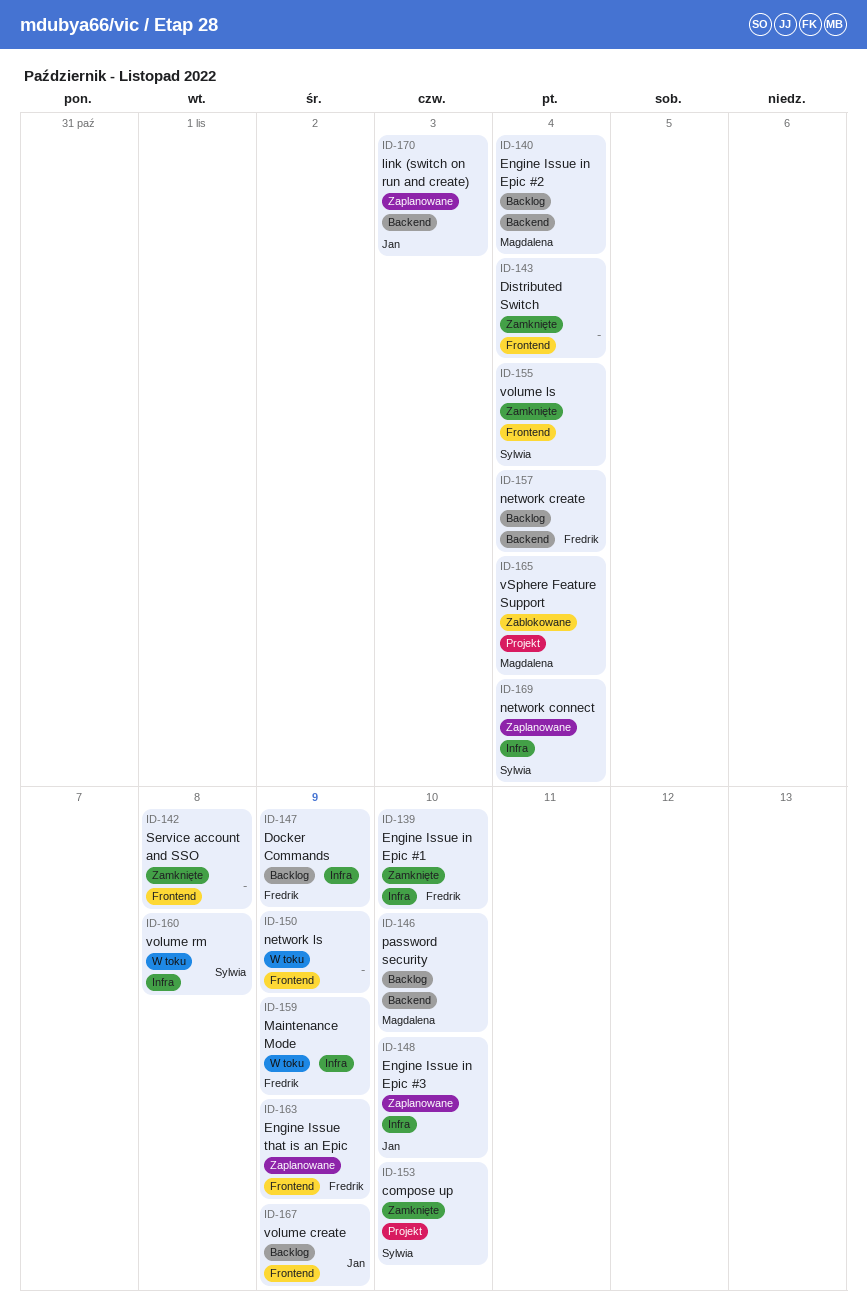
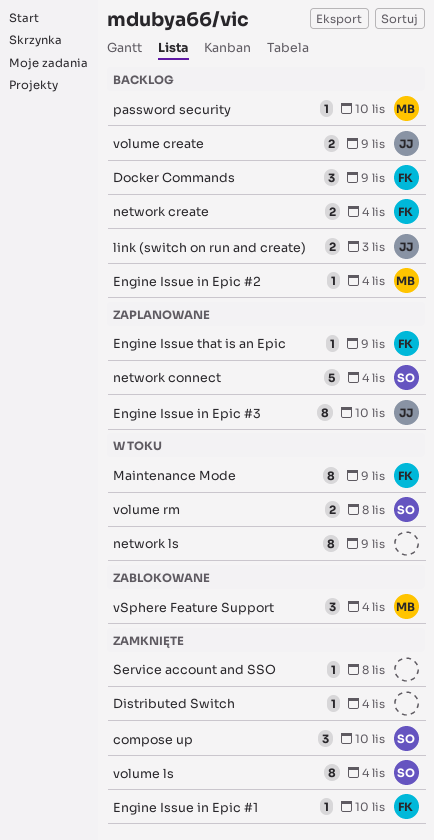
link (switch on run and create), status: Zaplanowane -> Backlog

